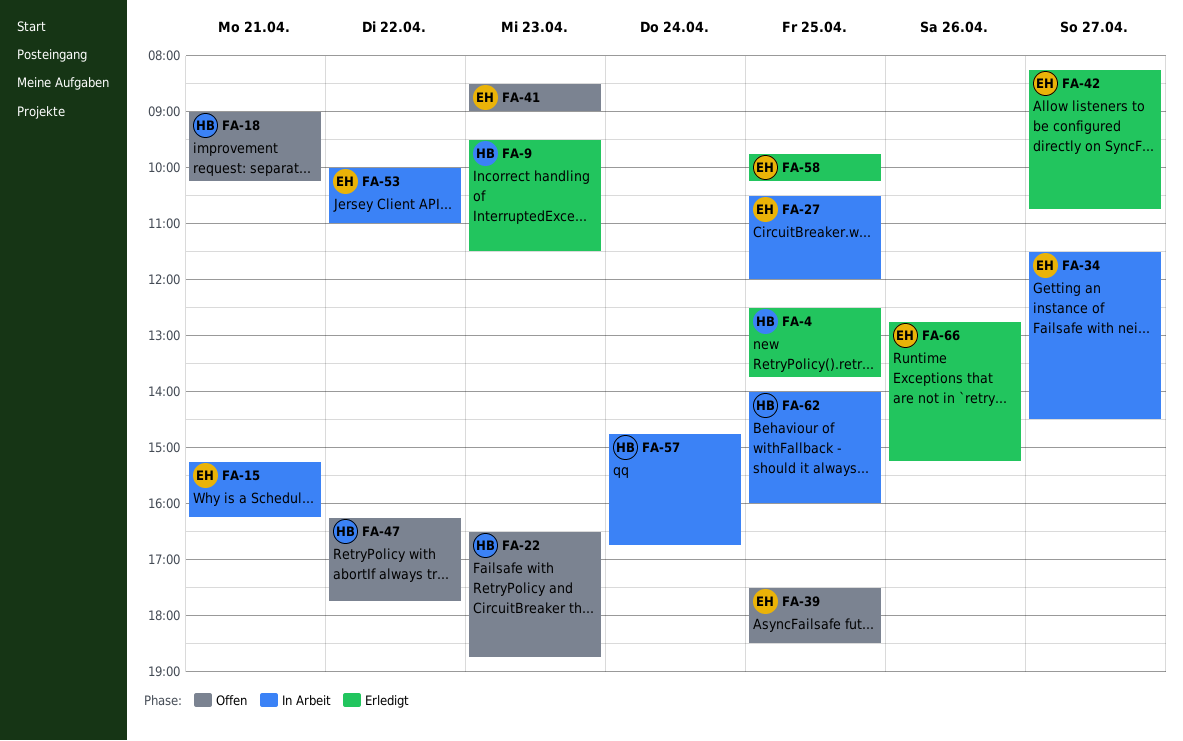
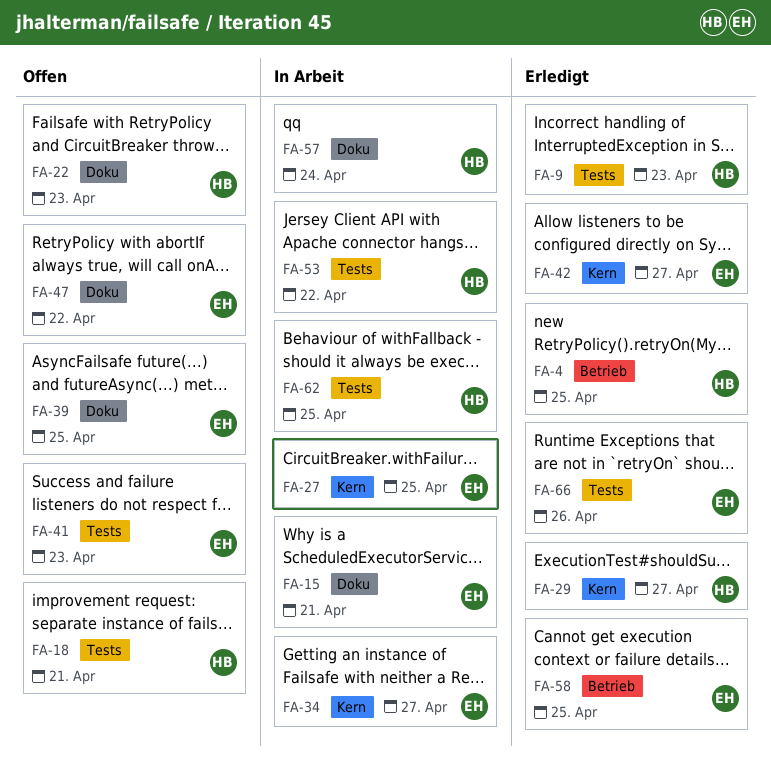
FA-29: none -> present
FA-47, owner: HB -> EH
FA-53, owner: EH -> HB

